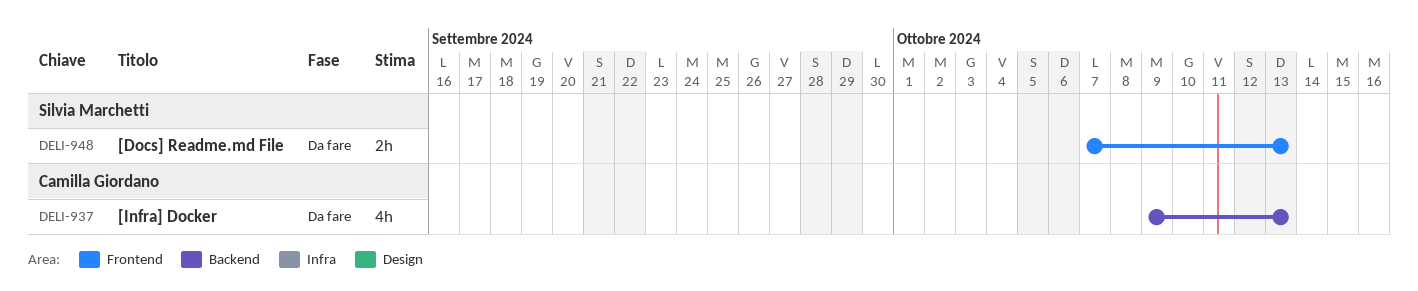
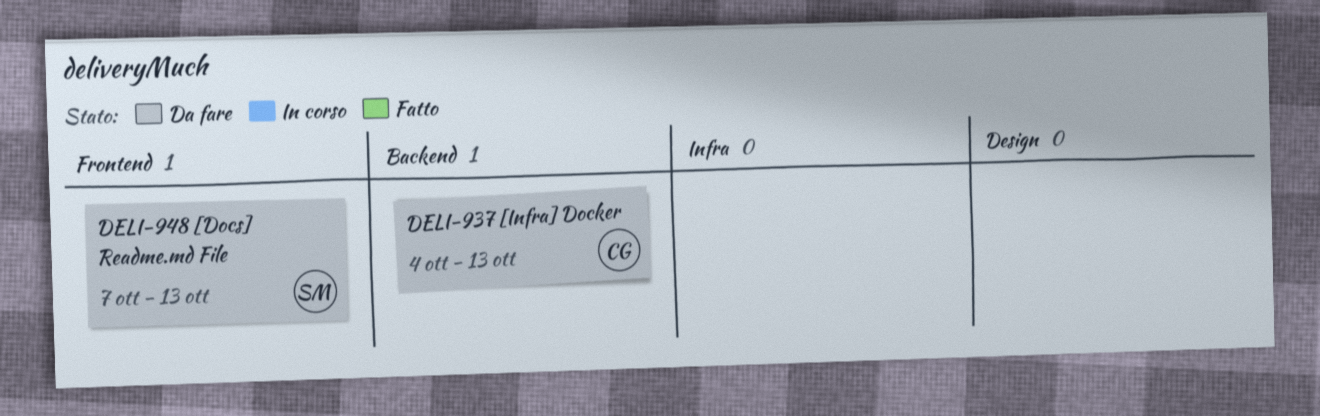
DELI-937, start: Oct 9 -> Oct 4

